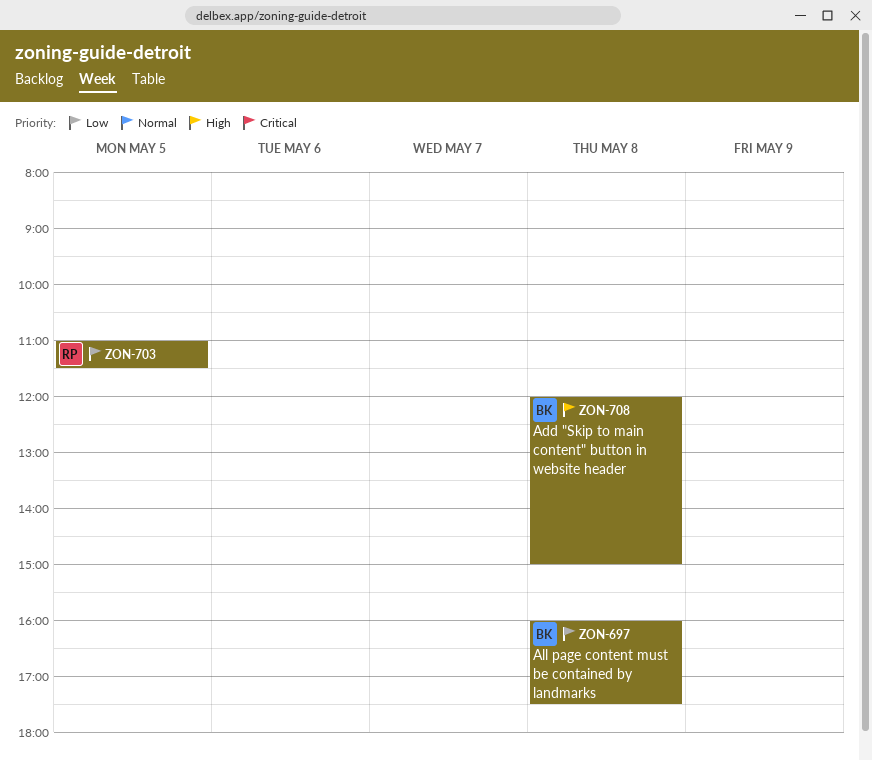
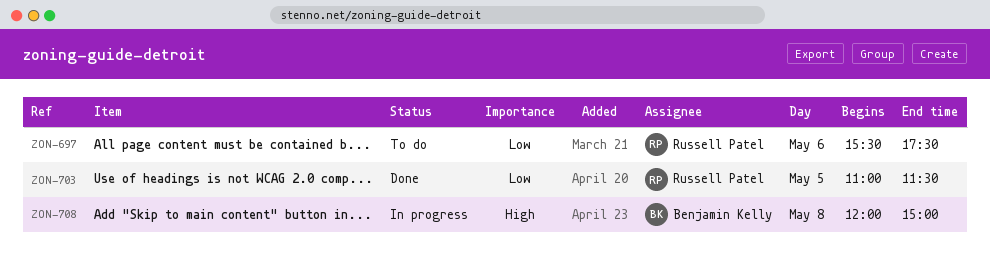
ZON-697, owner: Benjamin Kelly -> Russell Patel
ZON-697, day: May 8 -> May 6
ZON-697, begins: 16:00 -> 15:30

